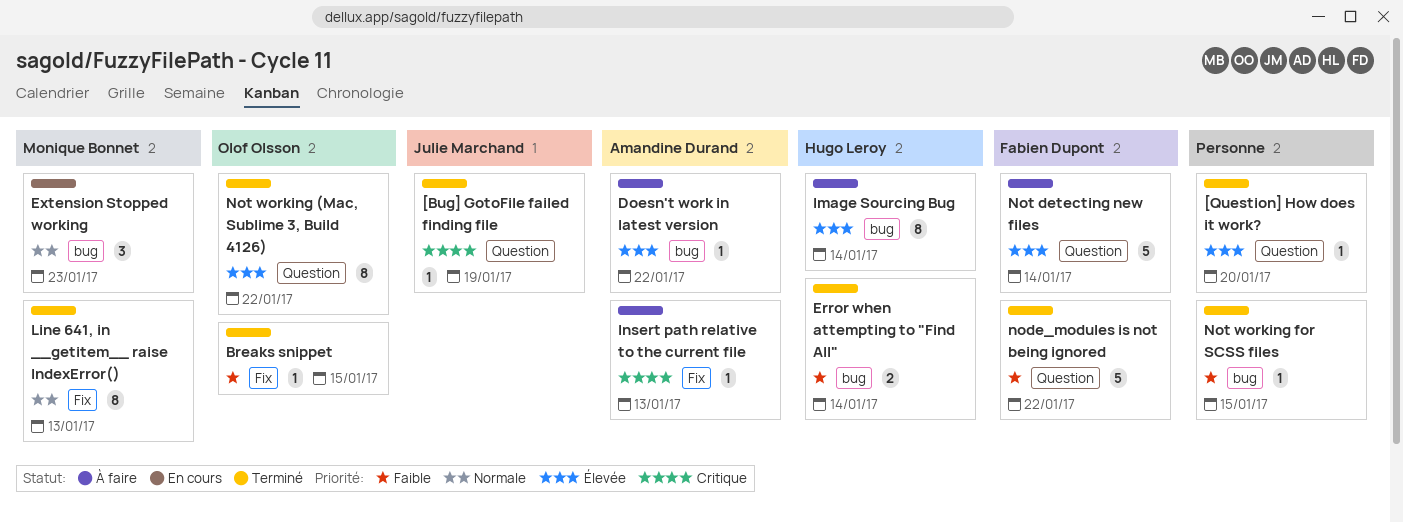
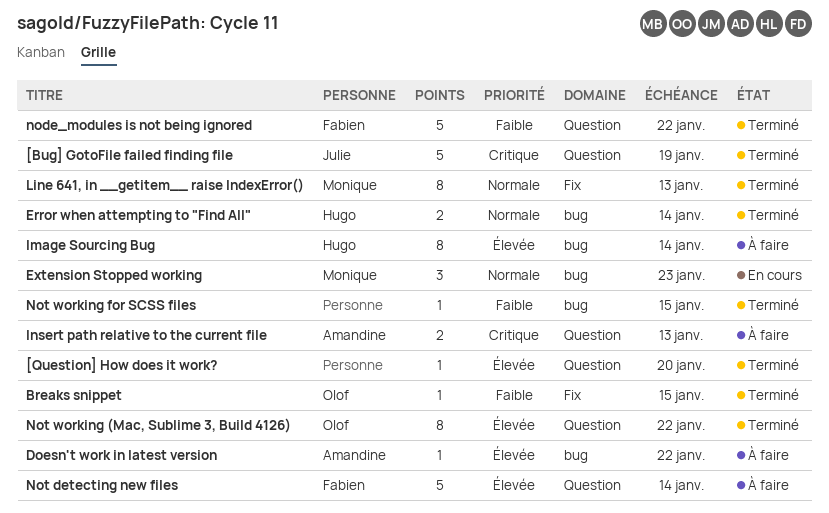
[Bug] GotoFile failed finding file, estimate: 1 -> 5
Error when attempting to "Find All", priority: Faible -> Normale
Insert path relative to the current file, label: Fix -> Question
Insert path relative to the current file, estimate: 1 -> 2

